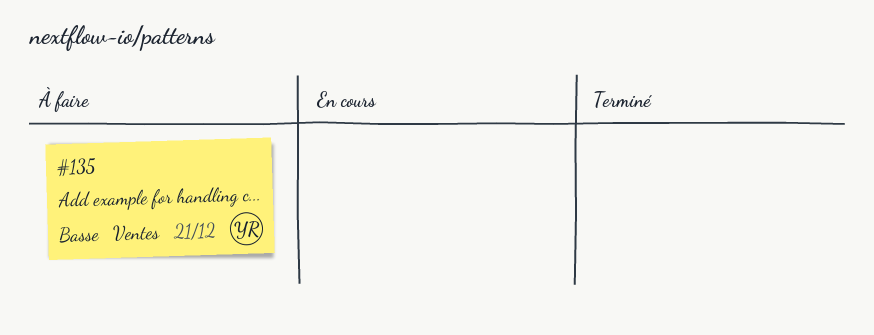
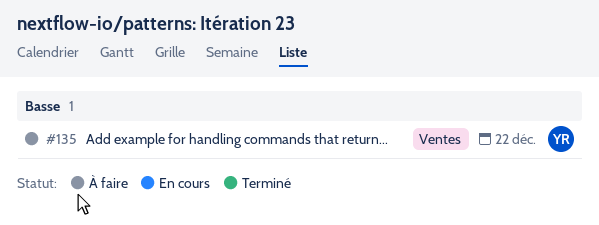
#135, due: Dec 21 -> Dec 22

